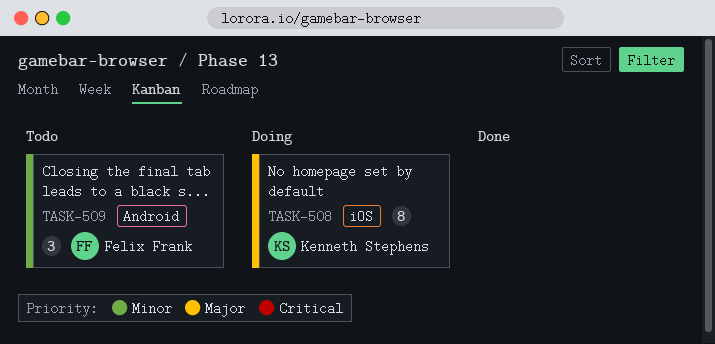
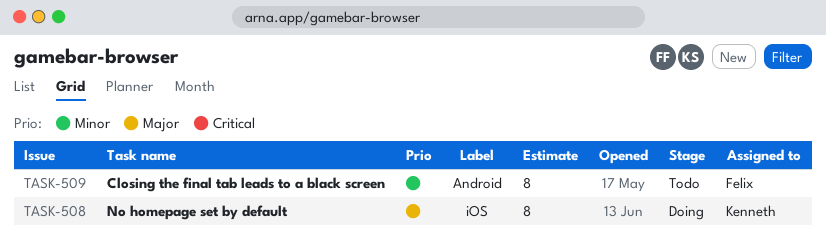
TASK-509, estimate: 3 -> 8

